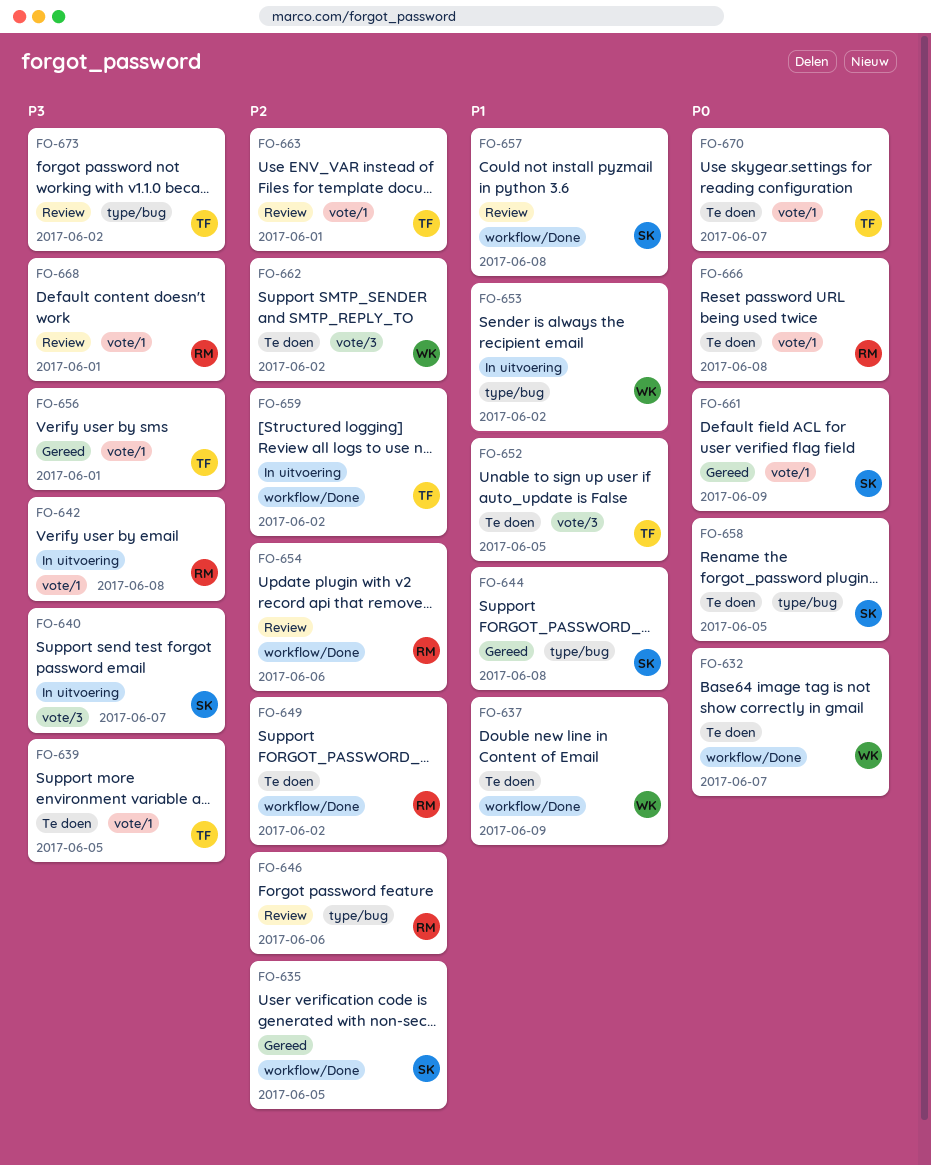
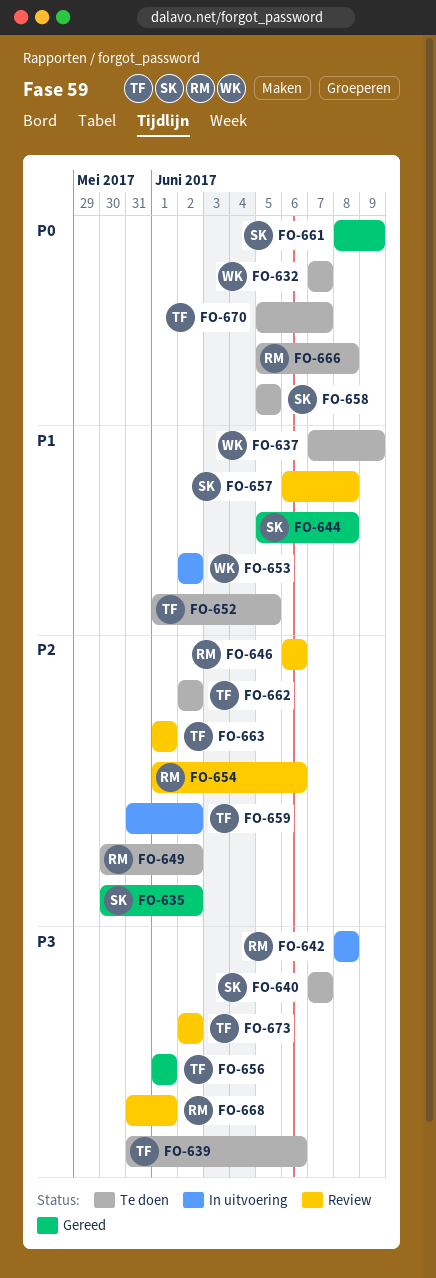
FO-635, due: Jun 5 -> Jun 2
FO-639, due: Jun 5 -> Jun 6
FO-640, status: In uitvoering -> Te doen
FO-662, owner: WK -> TF

